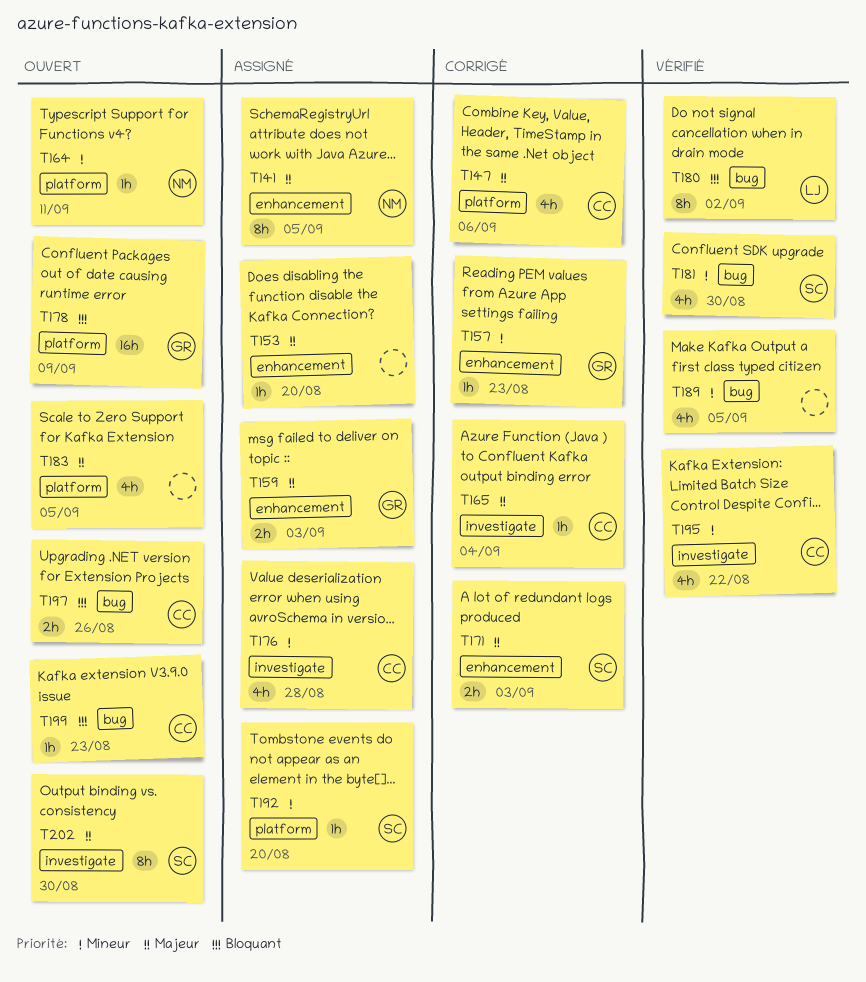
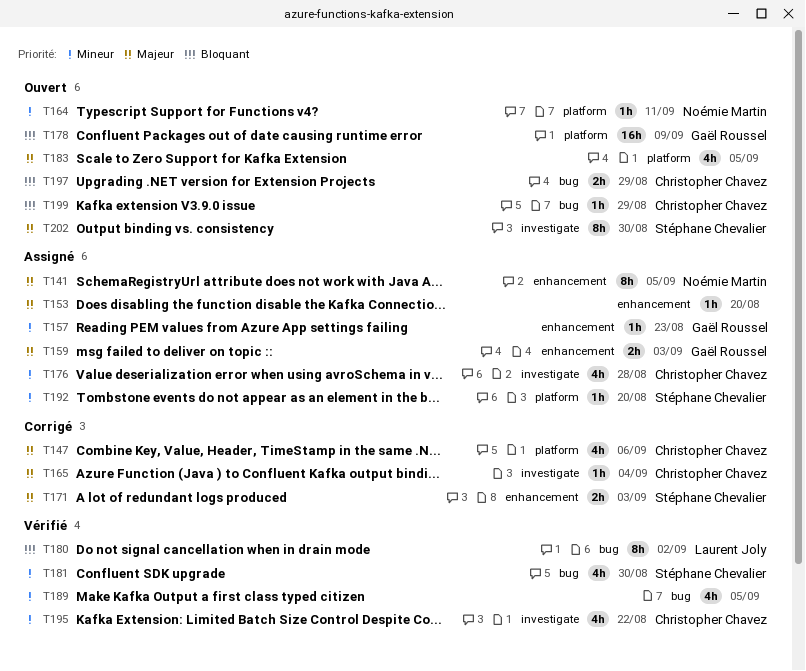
T157, status: Corrigé -> Assigné
T197, due: Aug 26 -> Aug 29
T199, due: Aug 23 -> Aug 29

